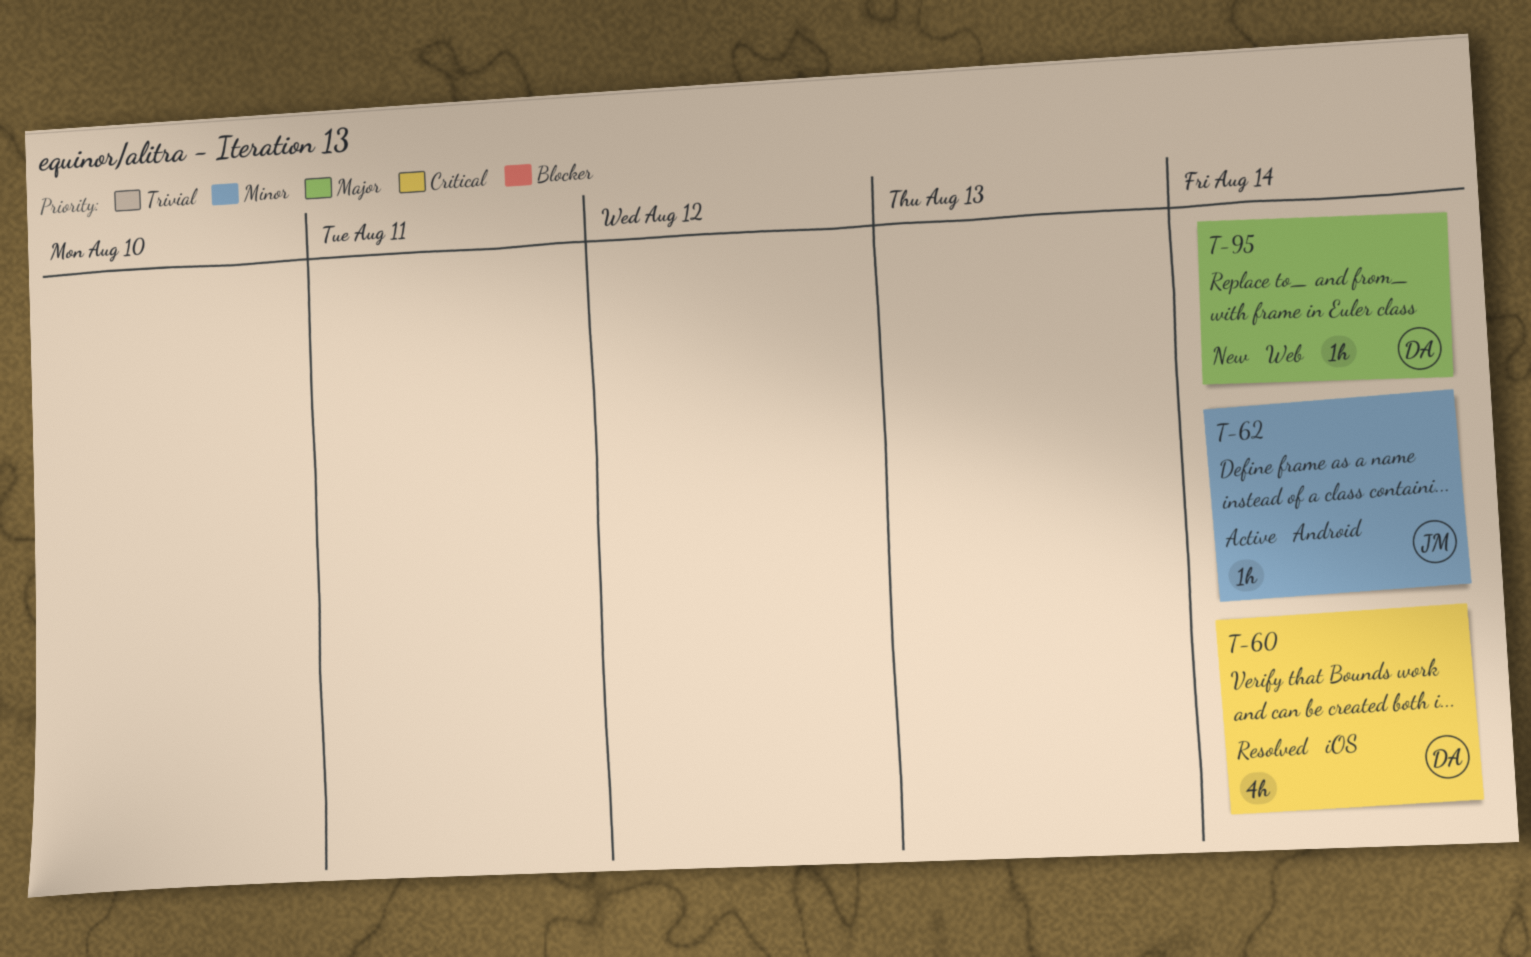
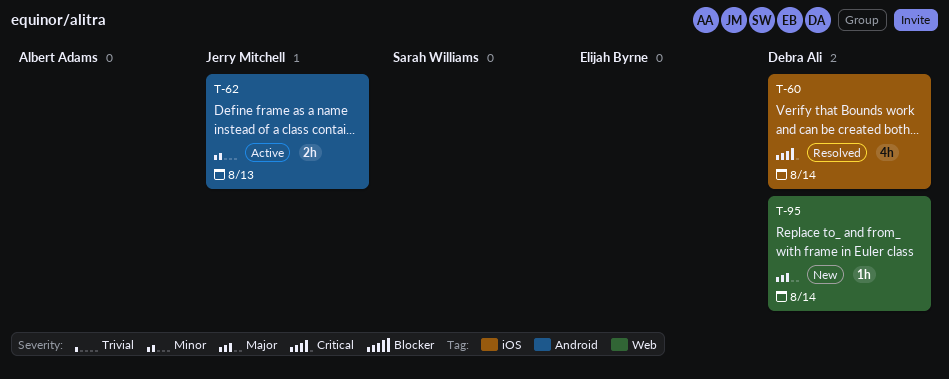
T-62, estimate: 1h -> 2h
T-62, due: Aug 14 -> Aug 13

